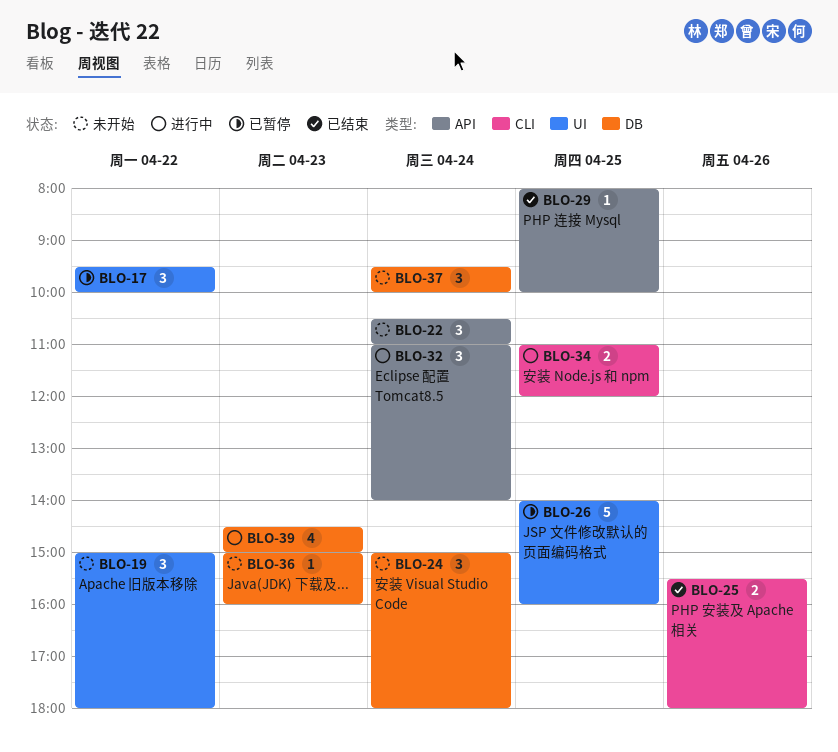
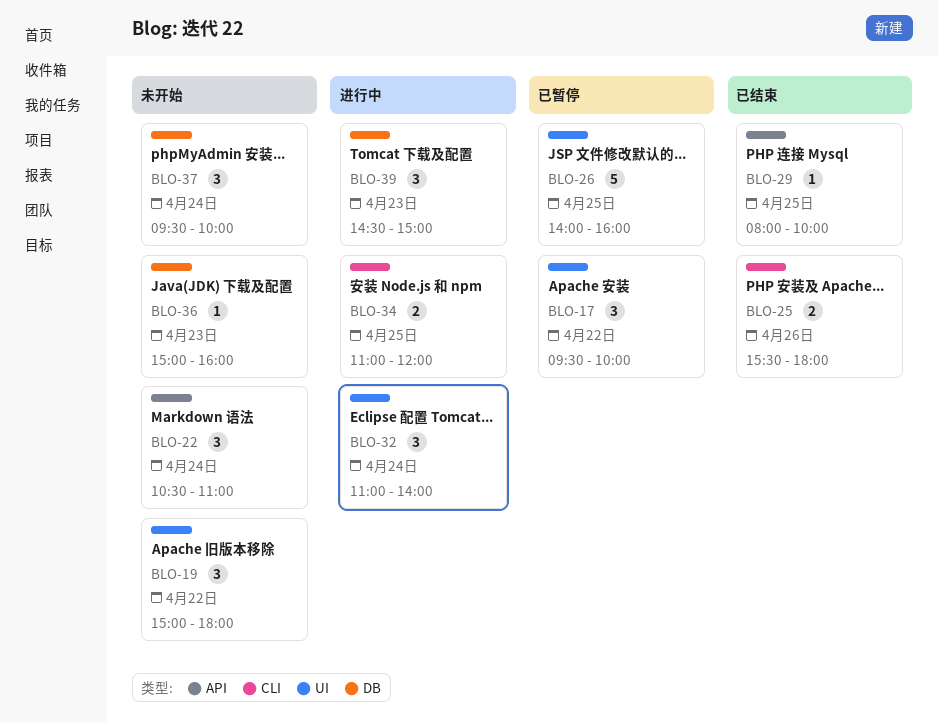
BLO-24: present -> none
BLO-32, label: API -> UI
BLO-39, estimate: 4 -> 3

